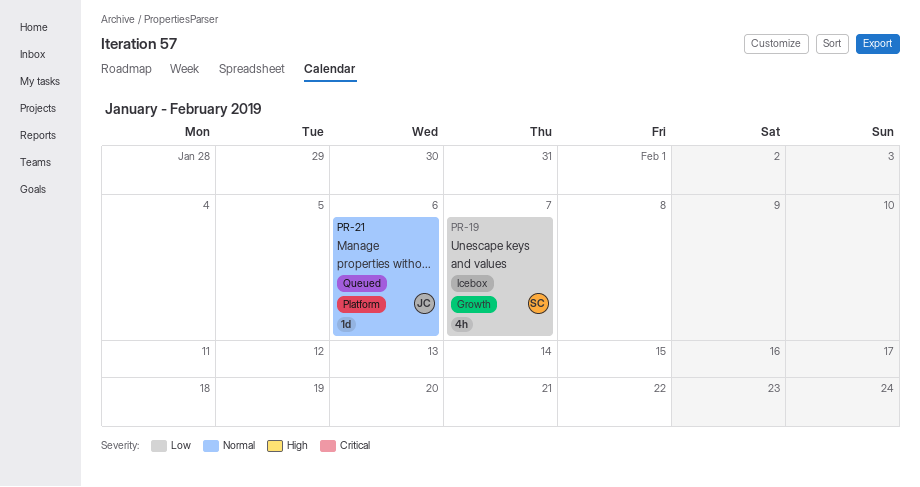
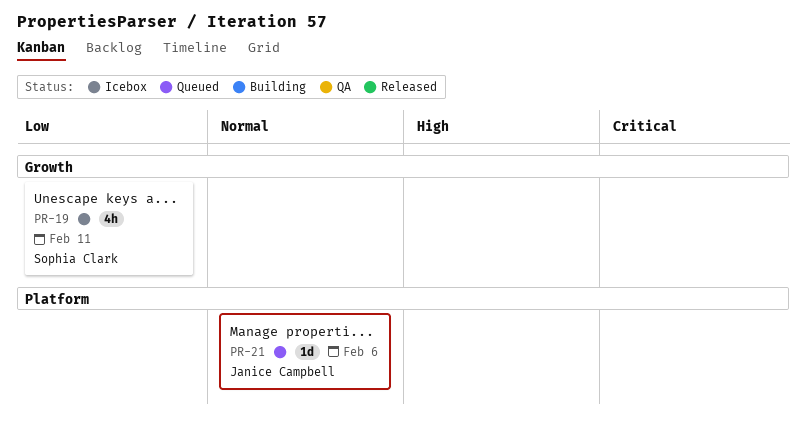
PR-19, due: Feb 7 -> Feb 11

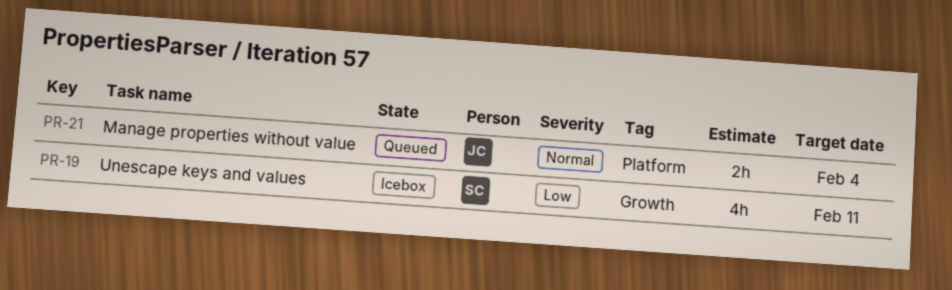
PR-21, estimate: 1d -> 2h
PR-21, due: Feb 6 -> Feb 4

